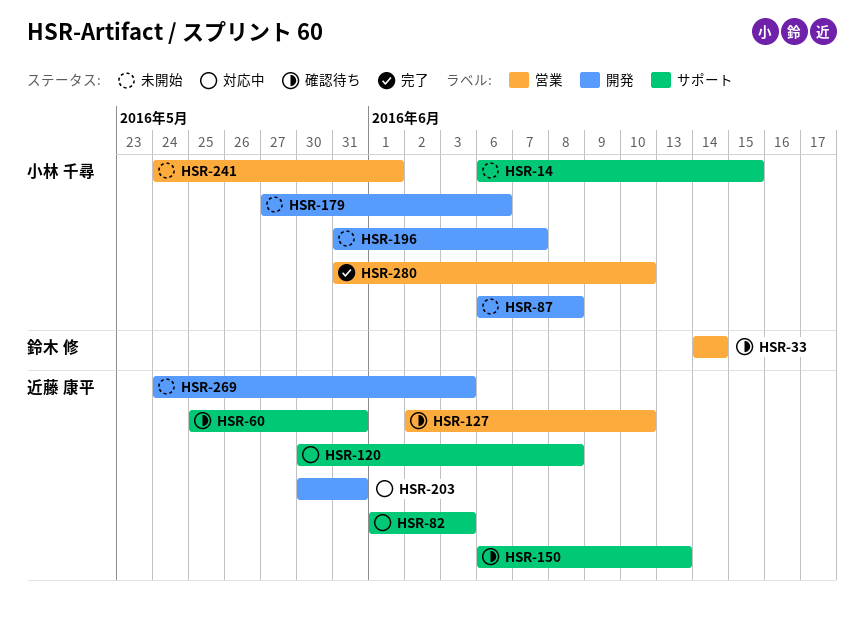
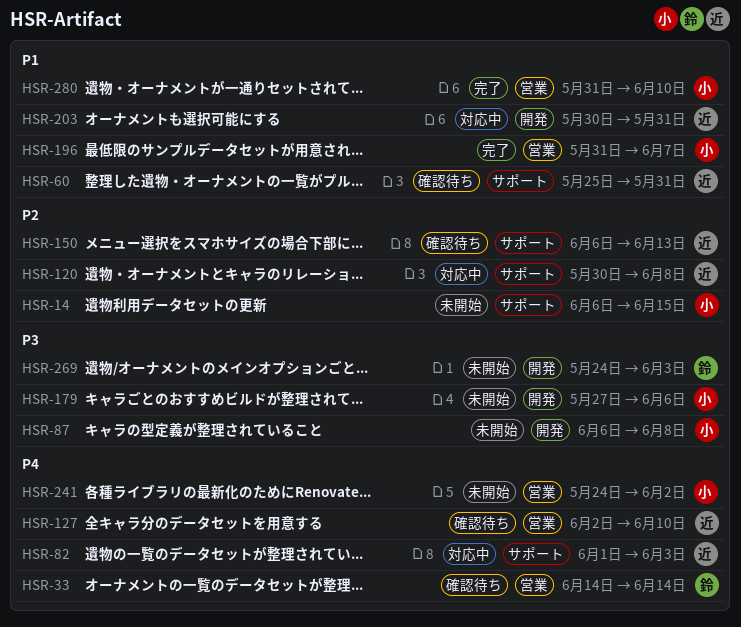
HSR-196, status: 未開始 -> 完了
HSR-196, label: 開発 -> 営業
HSR-241, due: Jun 1 -> Jun 2
HSR-269, owner: 近藤 康平 -> 鈴木 修

